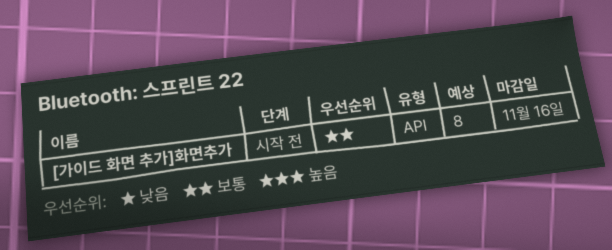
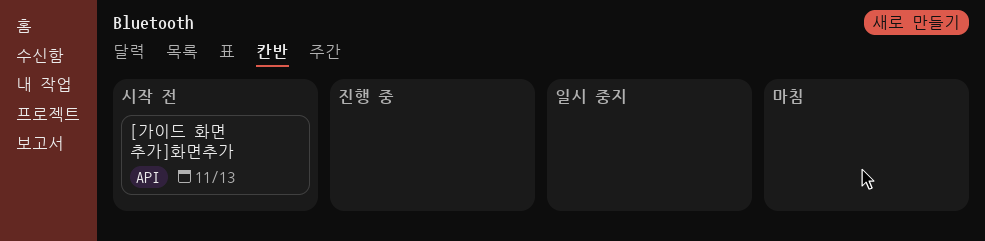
[가이드 화면 추가]화면추가, due: Nov 16 -> Nov 13

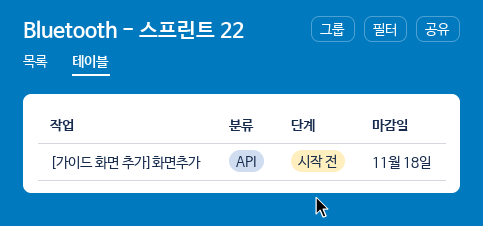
[가이드 화면 추가]화면추가, due: Nov 13 -> Nov 18

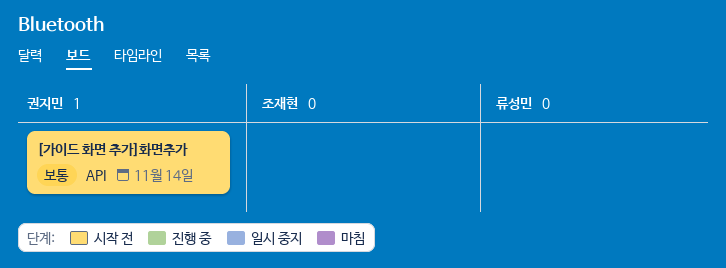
[가이드 화면 추가]화면추가, due: Nov 18 -> Nov 14

